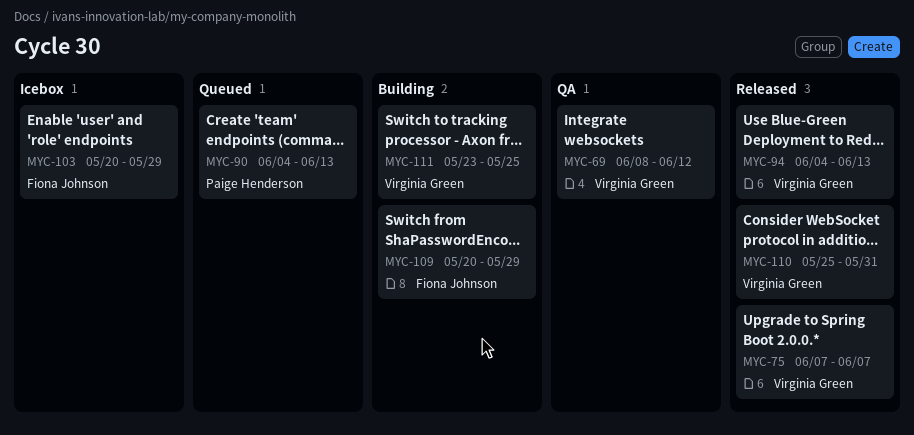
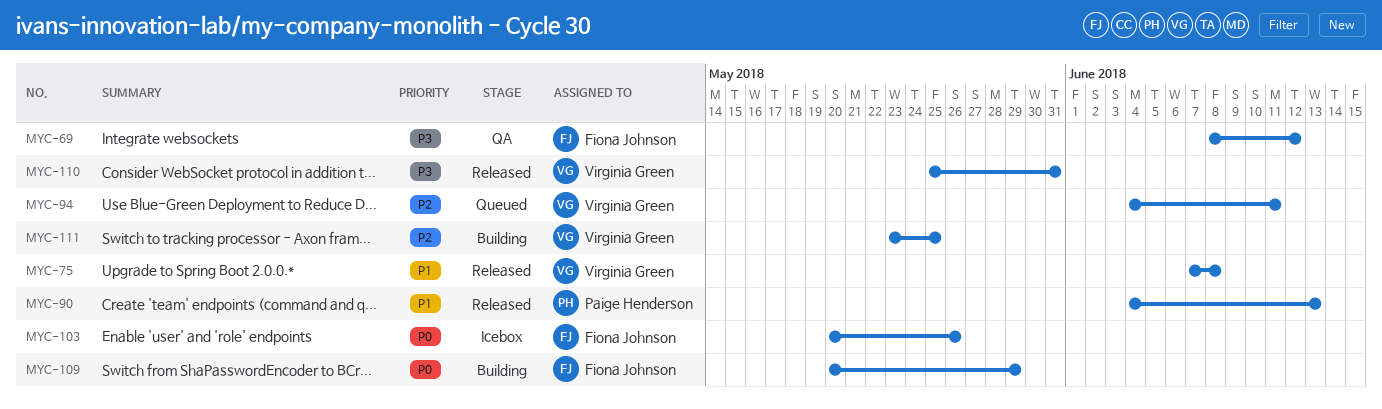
MYC-69, owner: Virginia Green -> Fiona Johnson
MYC-75, due: Jun 7 -> Jun 8
MYC-90, status: Queued -> Released
MYC-94, status: Released -> Queued
MYC-94, due: Jun 13 -> Jun 11
MYC-103, due: May 29 -> May 26

